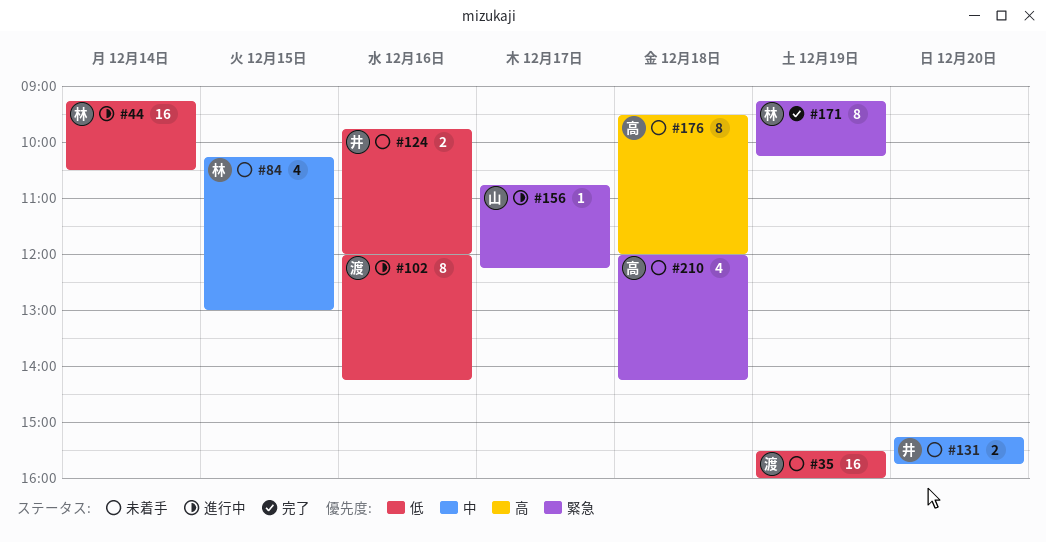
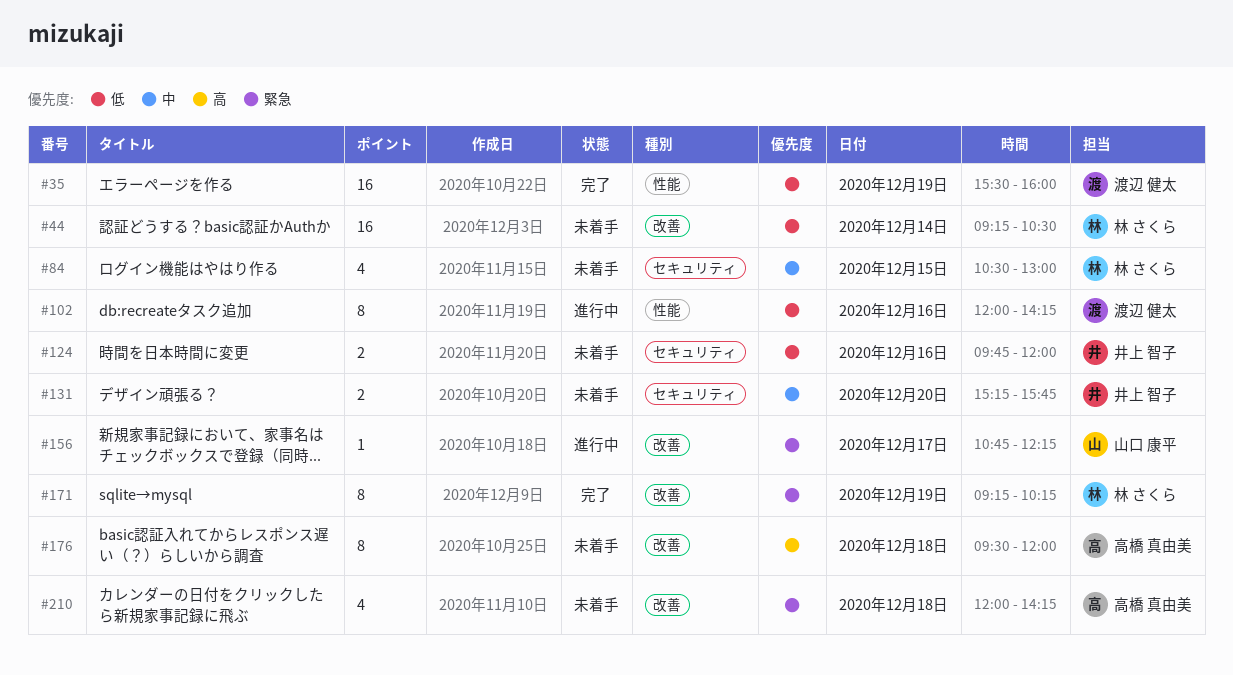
#35, status: 未着手 -> 完了
#44, status: 進行中 -> 未着手
#84, begins: 10:15 -> 10:30

